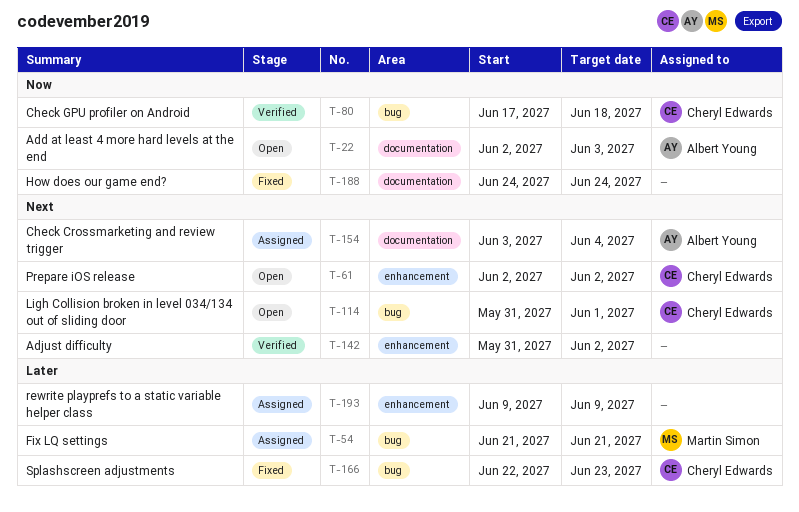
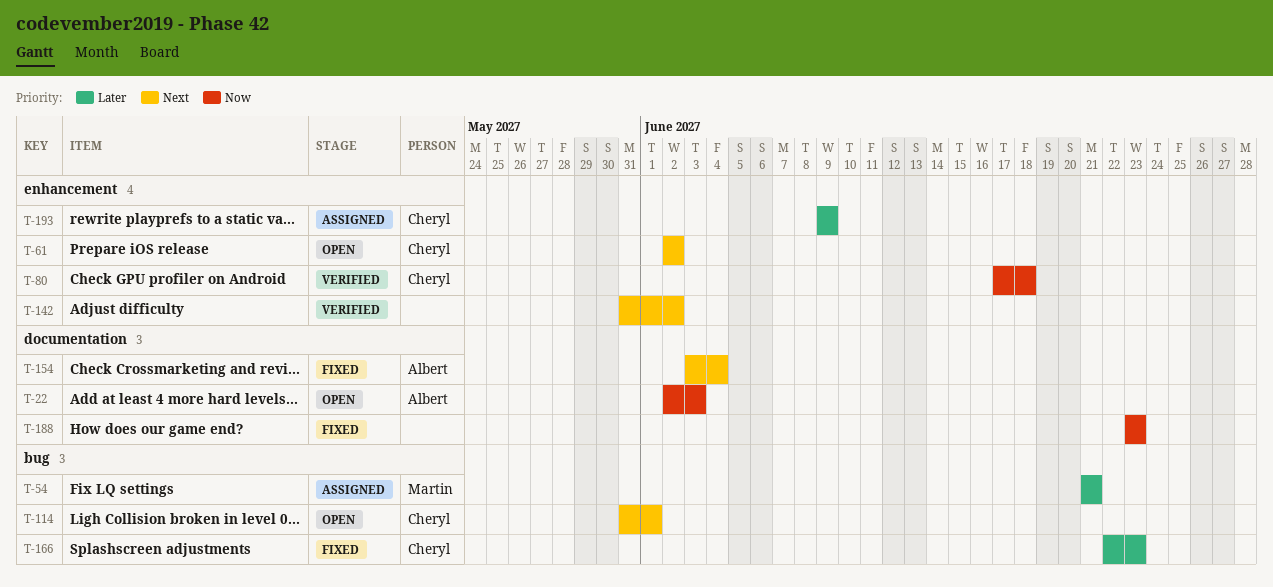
T-80, label: bug -> enhancement
T-154, status: Assigned -> Fixed
T-188, start: Jun 24 -> Jun 23
T-188, due: Jun 24 -> Jun 23
T-193, owner: none -> Cheryl Edwards

